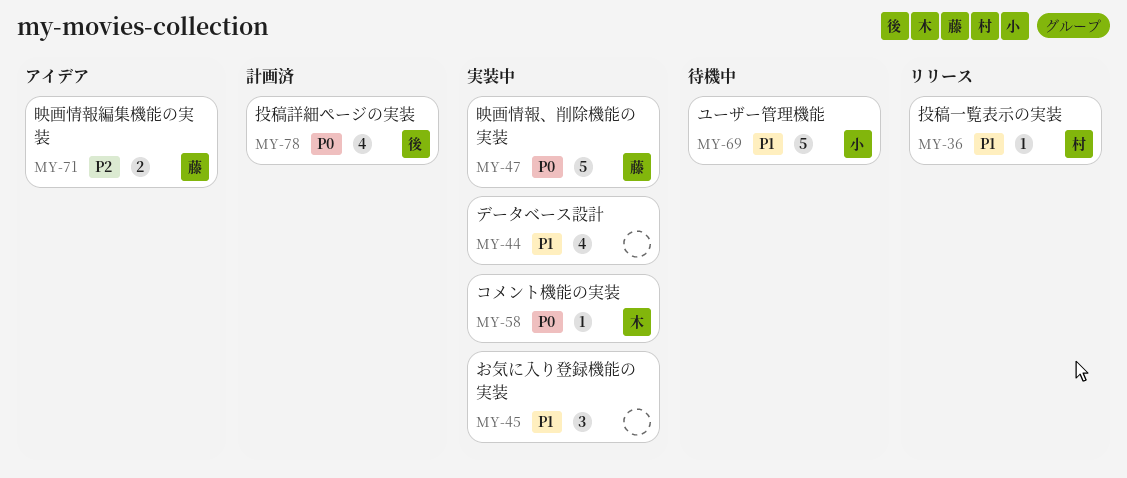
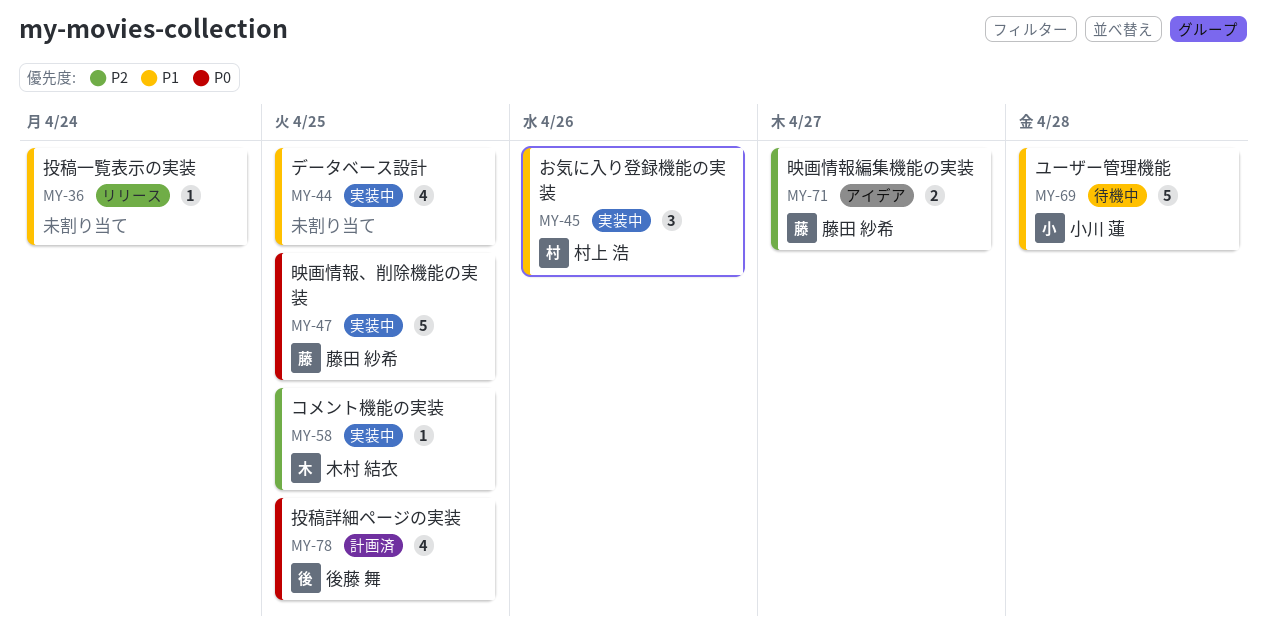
MY-36, owner: 村上 浩 -> none
MY-45, owner: none -> 村上 浩
MY-58, priority: P0 -> P2

